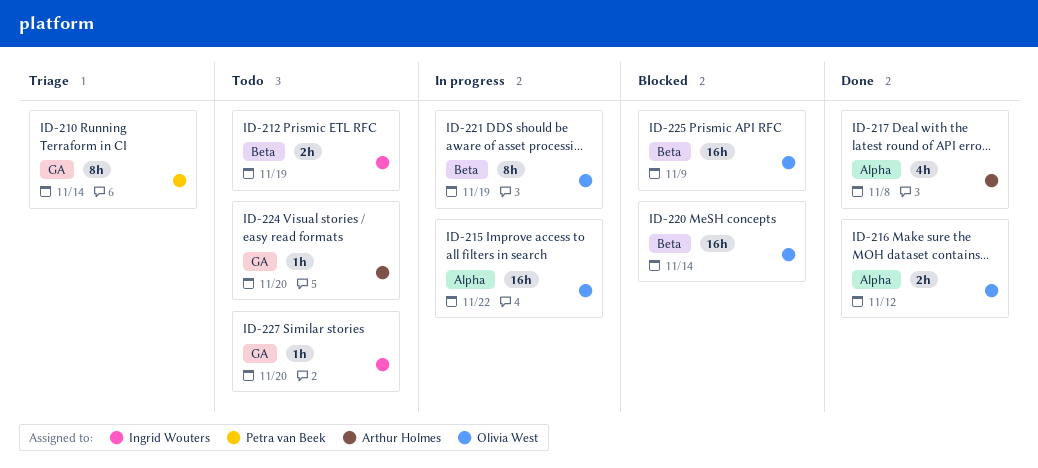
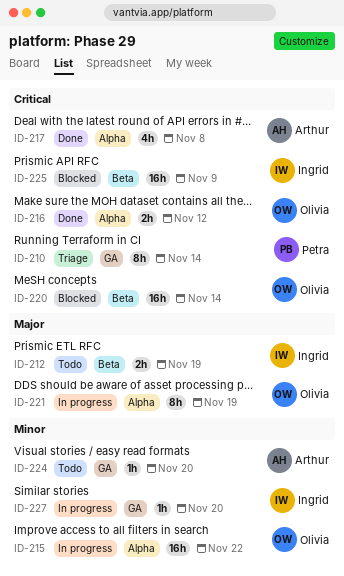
ID-221, label: Beta -> Alpha
ID-225, owner: Olivia West -> Ingrid Wouters
ID-227, status: Todo -> In progress

